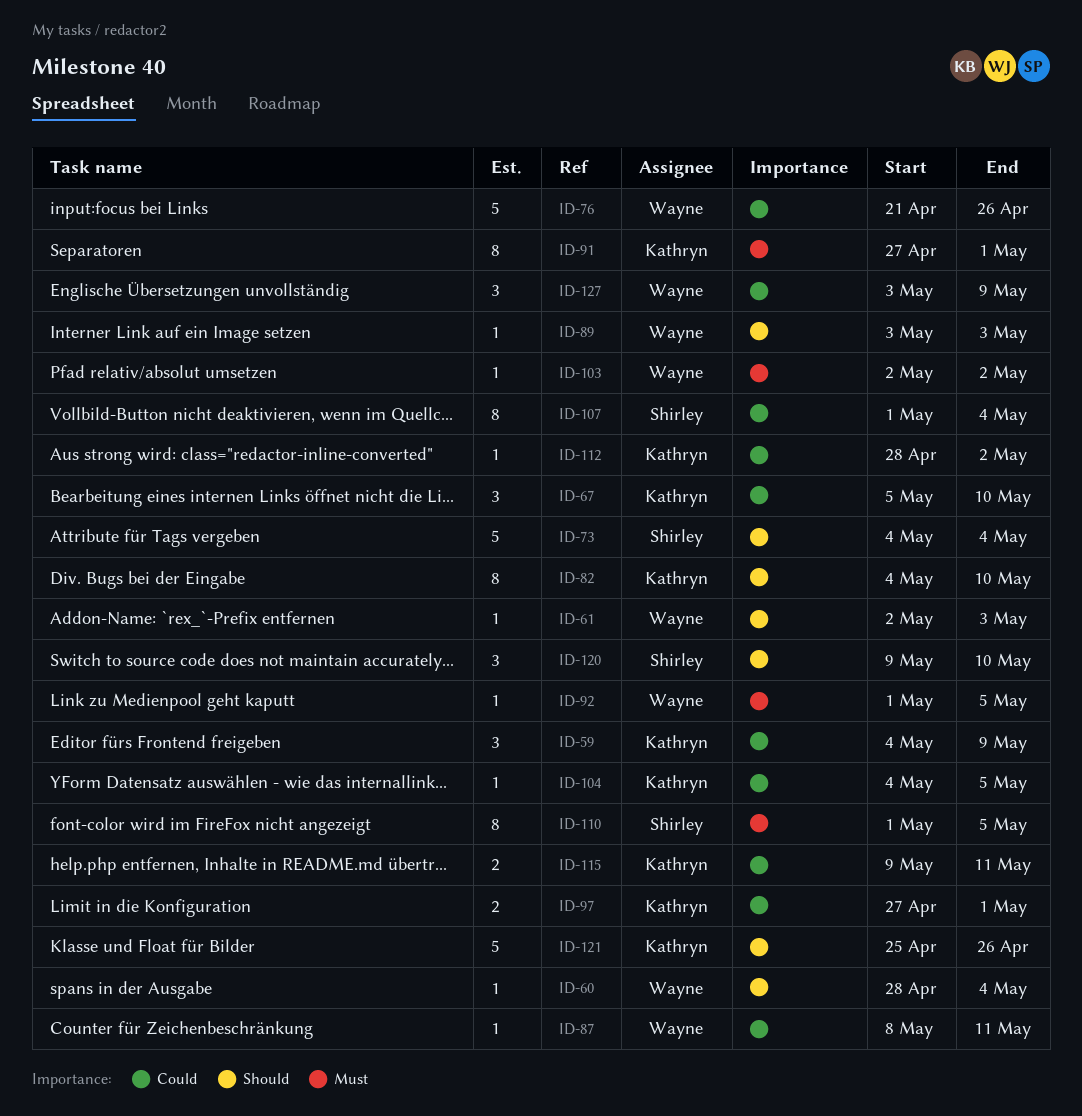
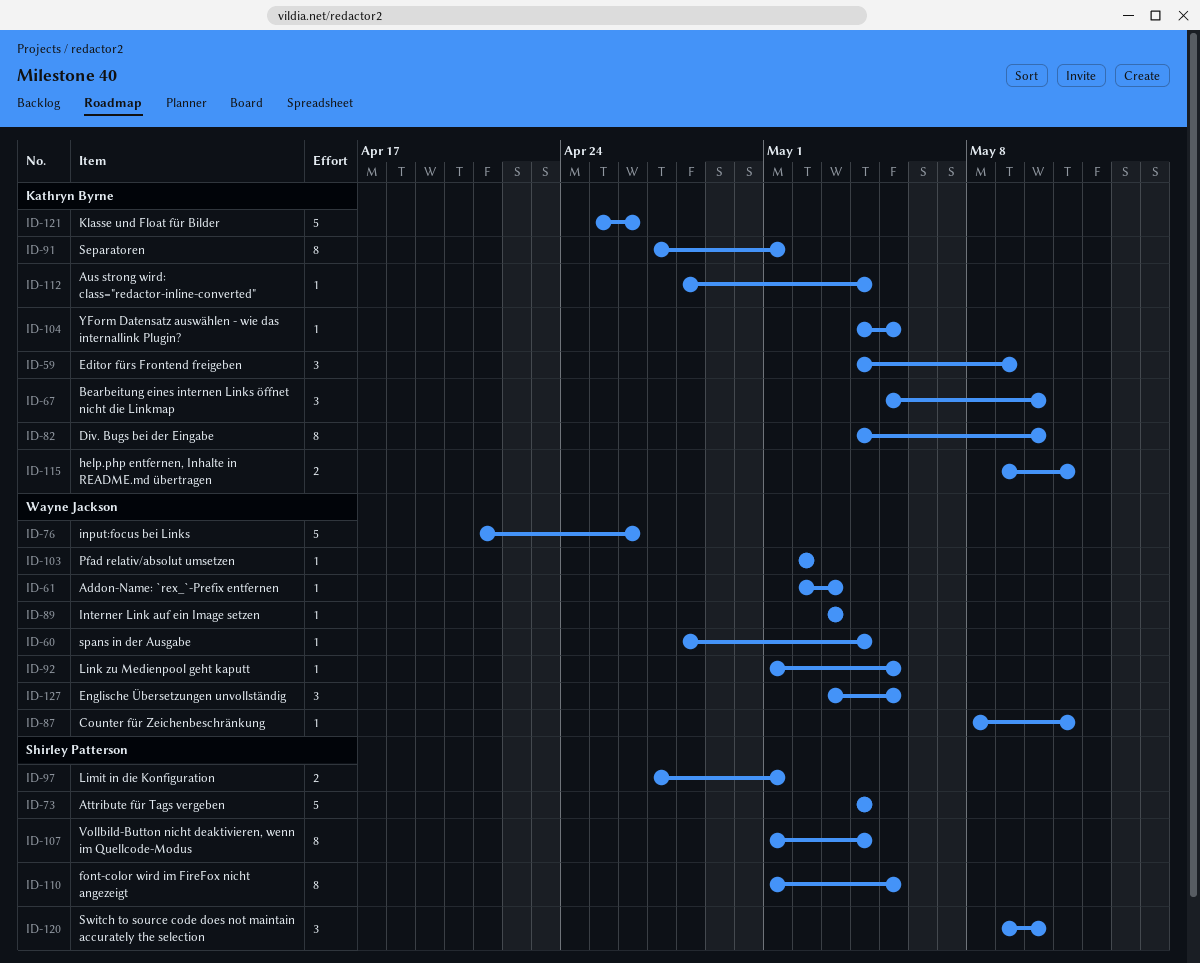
ID-97, owner: Kathryn Byrne -> Shirley Patterson
ID-112, due: May 2 -> May 4
ID-127, due: May 9 -> May 5

